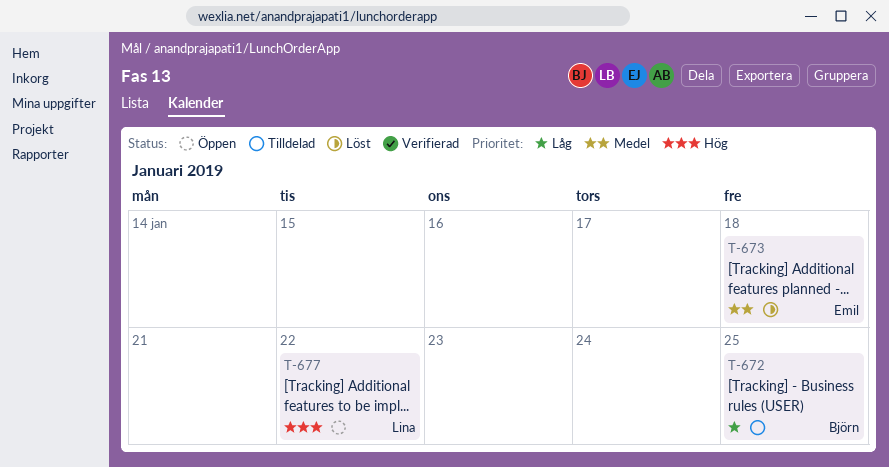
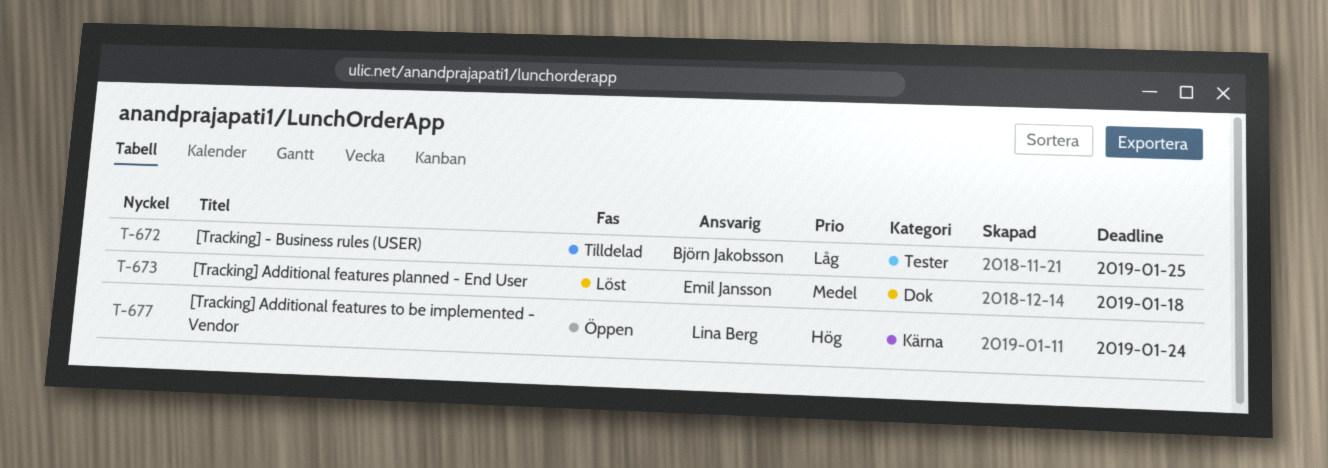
T-677, due: Jan 22 -> Jan 24

